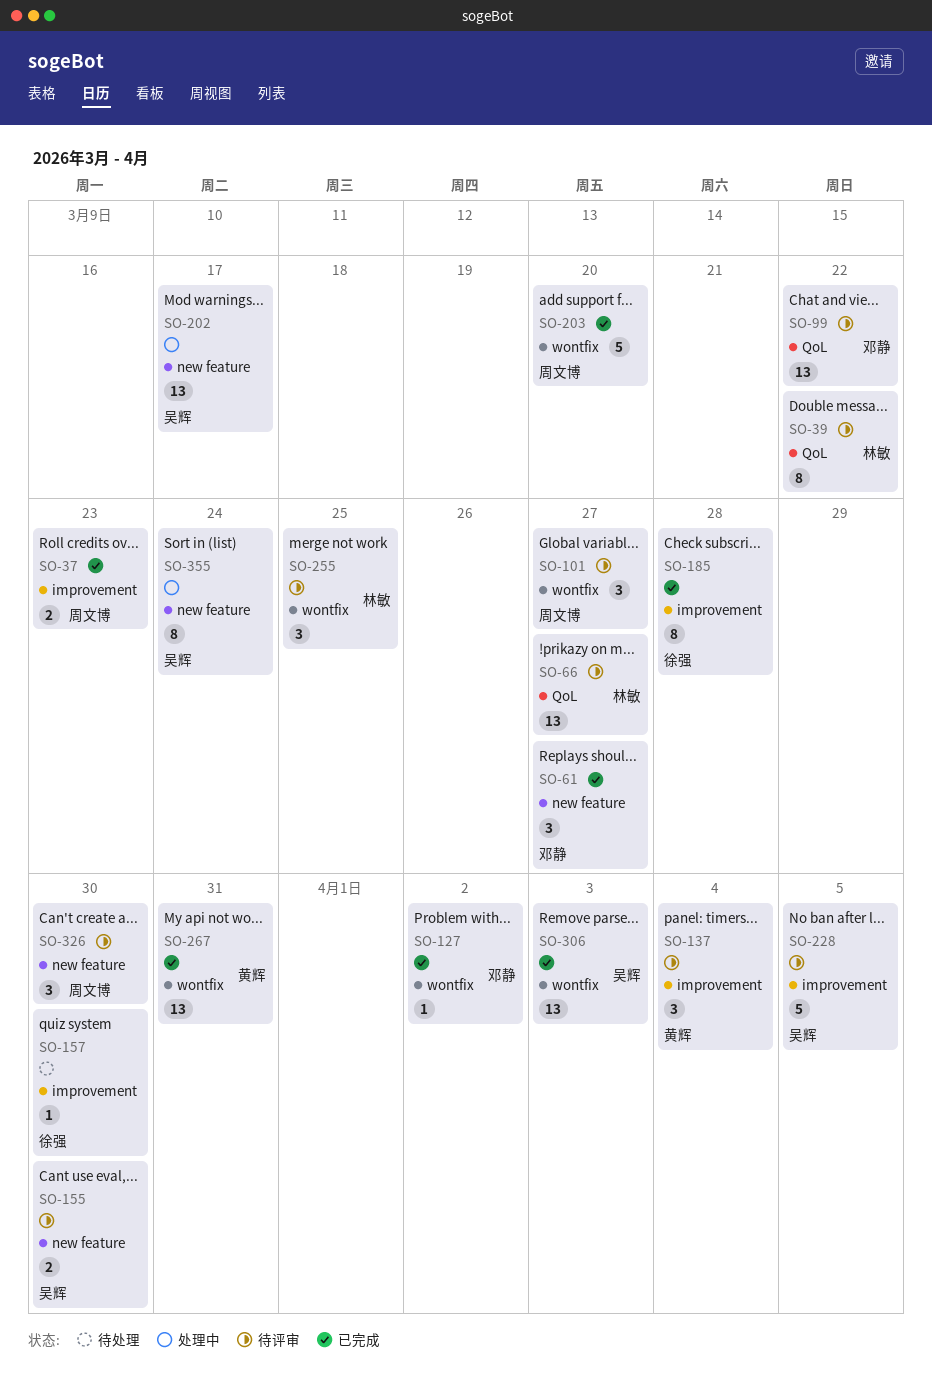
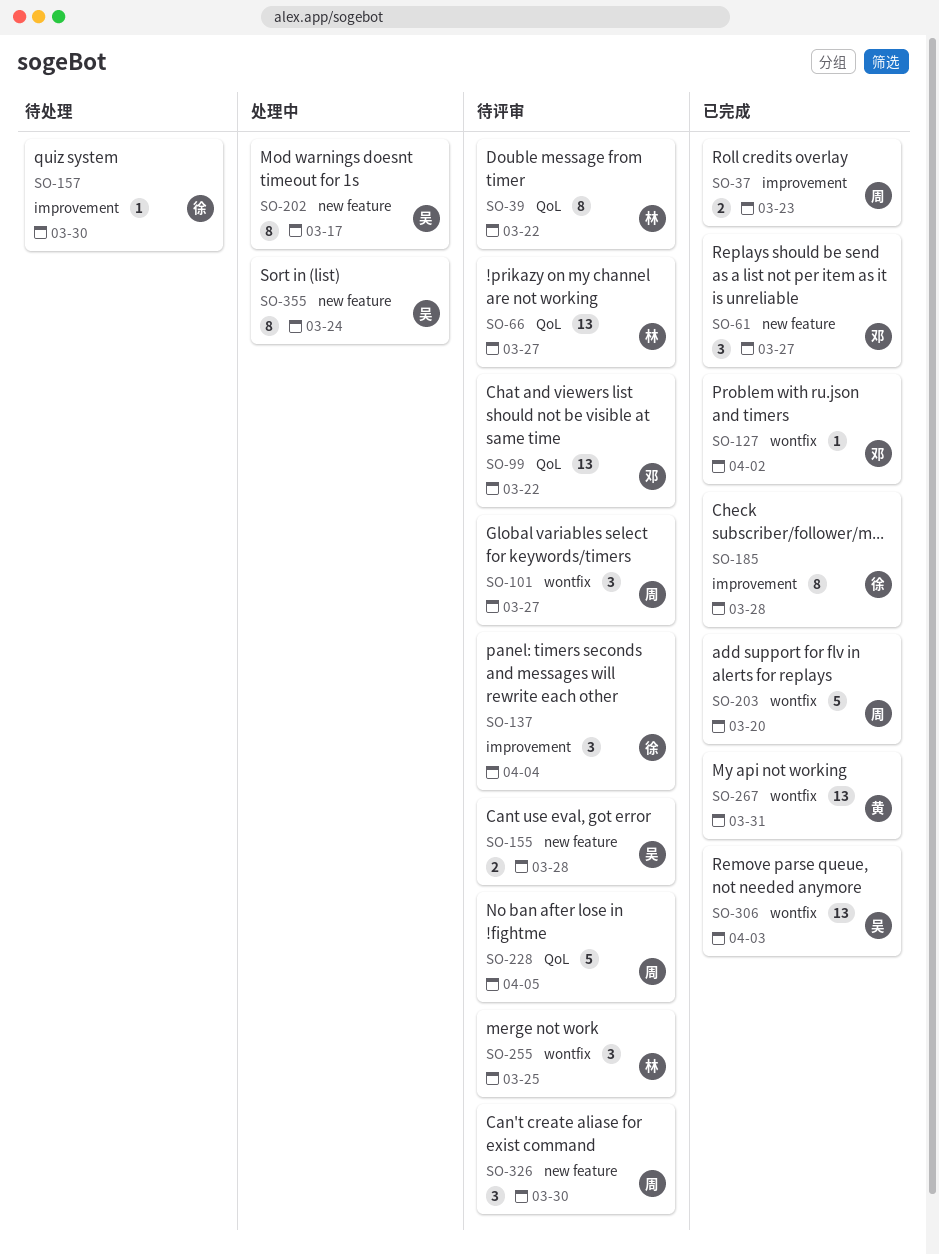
SO-137, owner: 黄辉 -> 徐强
SO-155, due: Mar 30 -> Mar 28
SO-202, estimate: 13 -> 8
SO-228, owner: 吴辉 -> 周文博
SO-228, label: improvement -> QoL

